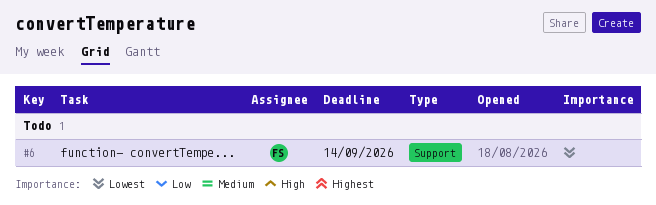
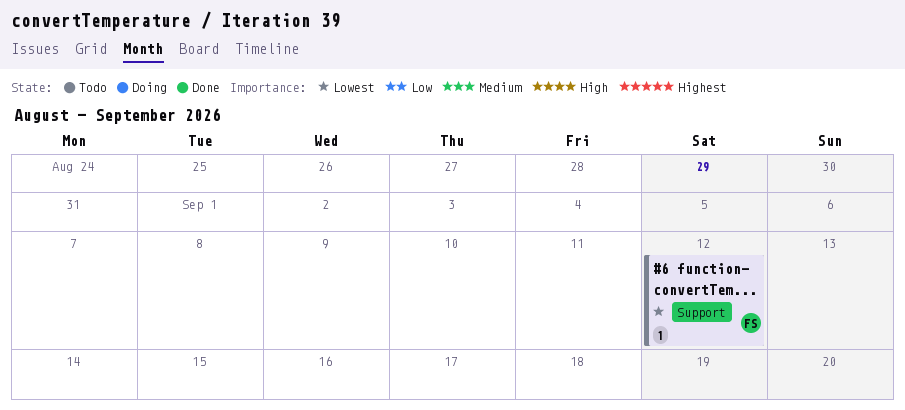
#6, due: Sep 14 -> Sep 12

